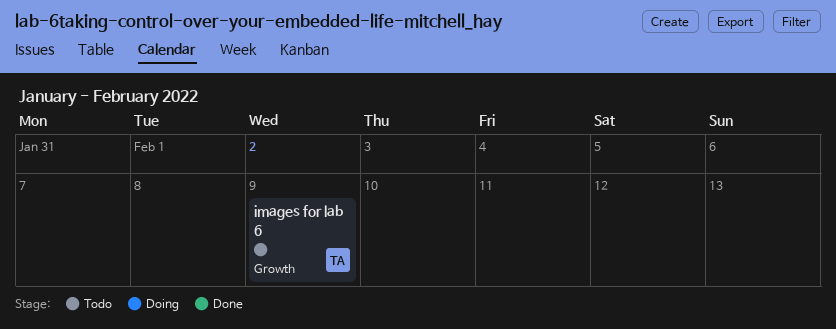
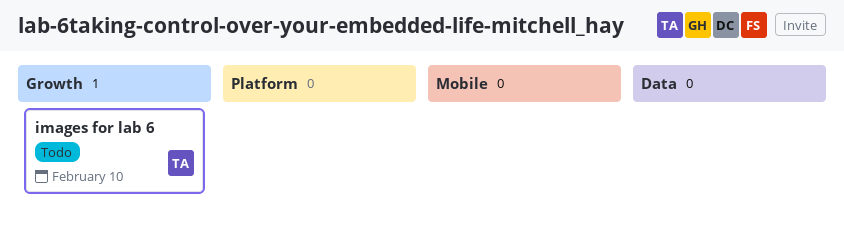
images for lab 6, due: Feb 9 -> Feb 10

